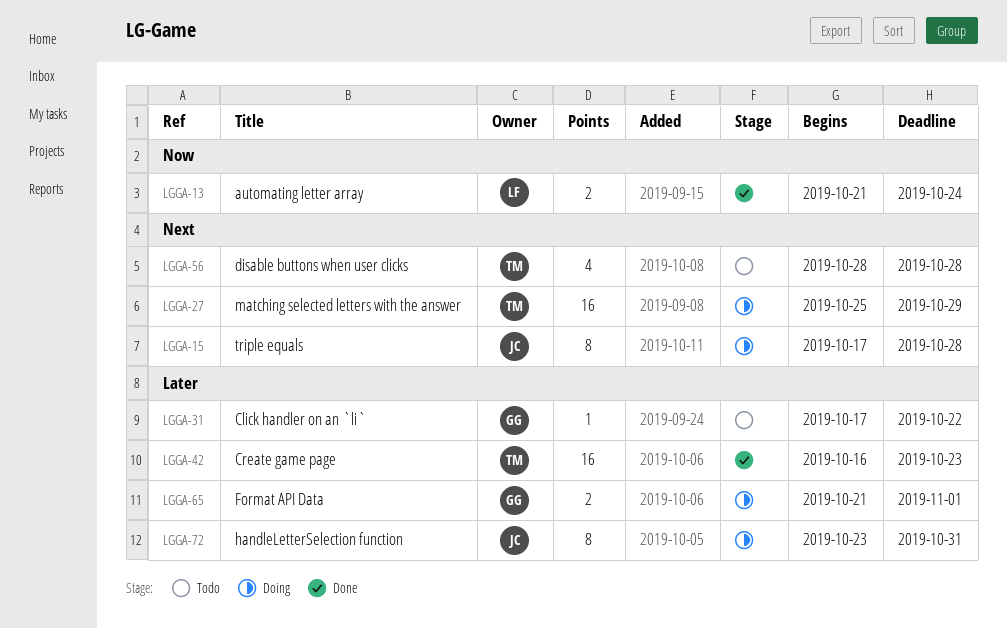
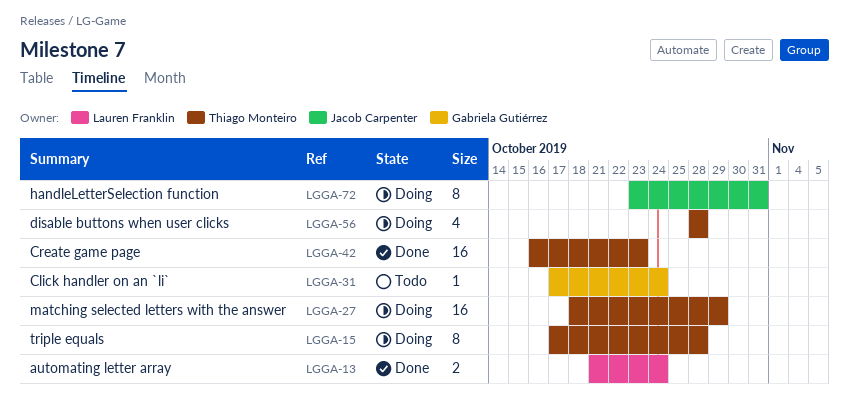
LGGA-15, owner: Jacob Carpenter -> Thiago Monteiro
LGGA-27, start: Oct 25 -> Oct 18
LGGA-31, due: Oct 22 -> Oct 24
LGGA-56, status: Todo -> Doing
LGGA-65: present -> none

